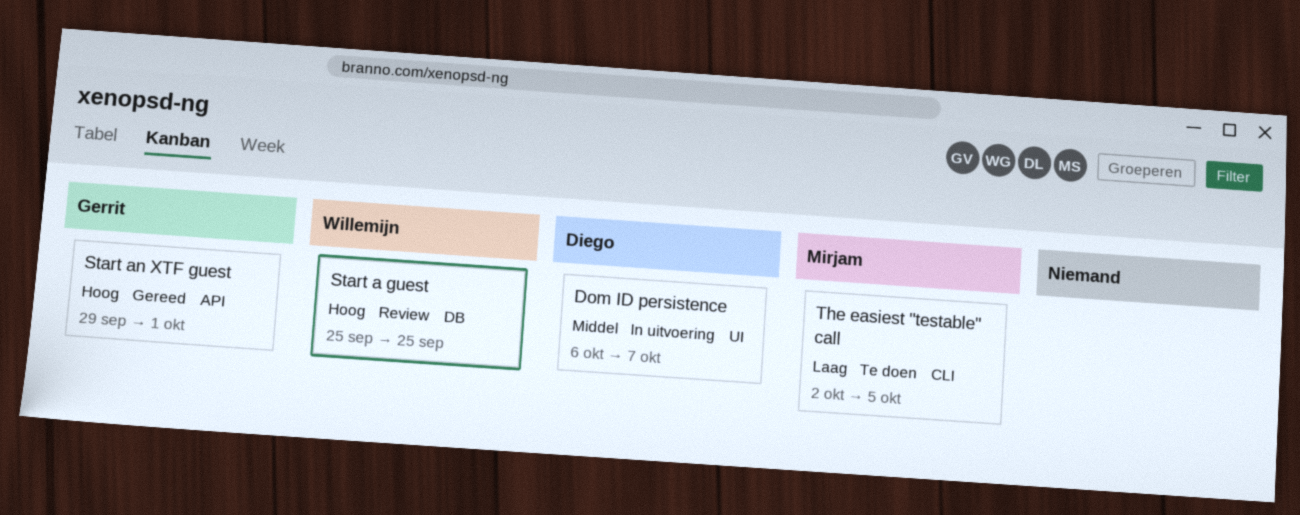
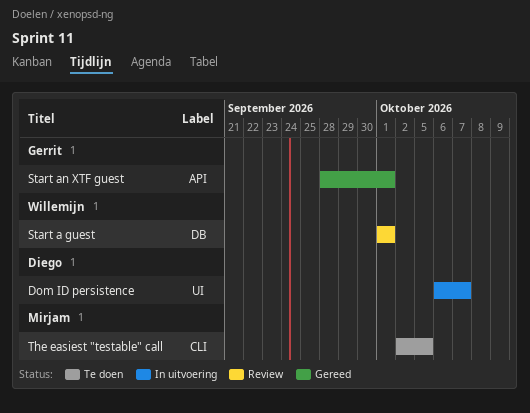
Start a guest, start: Sep 25 -> Oct 1
Start a guest, due: Sep 25 -> Oct 1
Start an XTF guest, start: Sep 29 -> Sep 28

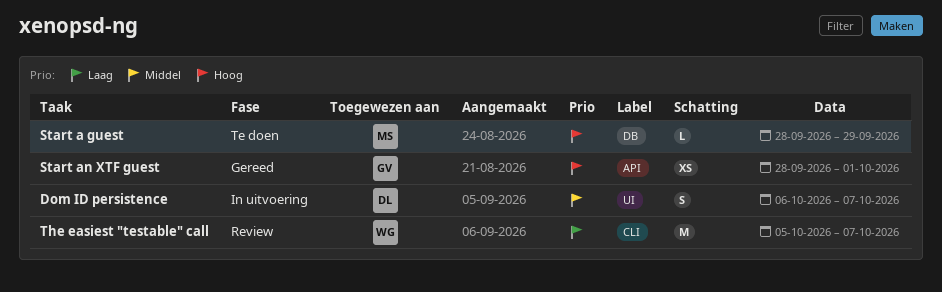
Start a guest, status: Review -> Te doen
Start a guest, owner: Willemijn -> Mirjam
Start a guest, start: Oct 1 -> Sep 28
Start a guest, due: Oct 1 -> Sep 29
The easiest "testable" call, status: Te doen -> Review
The easiest "testable" call, owner: Mirjam -> Willemijn
The easiest "testable" call, start: Oct 2 -> Oct 5
The easiest "testable" call, due: Oct 5 -> Oct 7

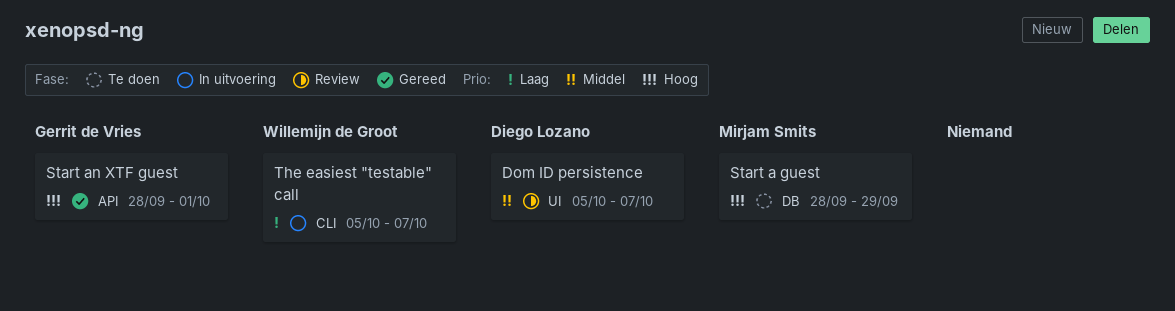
Dom ID persistence, status: In uitvoering -> Review
Dom ID persistence, start: Oct 6 -> Oct 5
The easiest "testable" call, status: Review -> In uitvoering

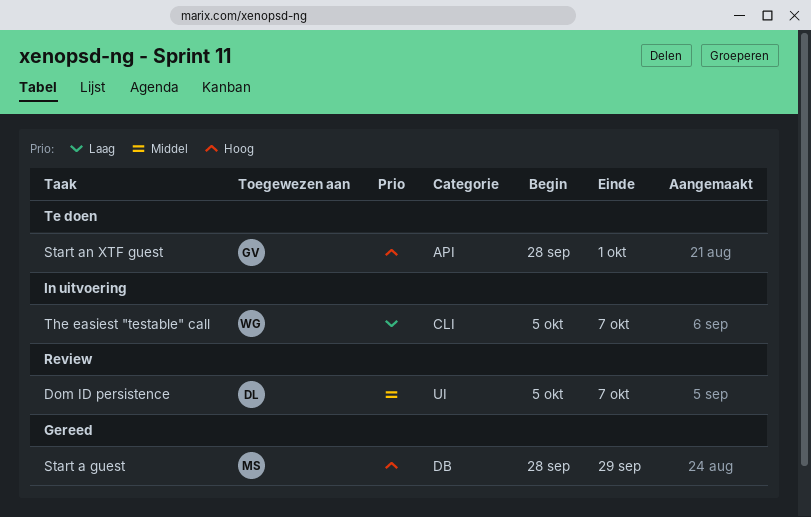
Start a guest, status: Te doen -> Gereed
Start an XTF guest, status: Gereed -> Te doen

